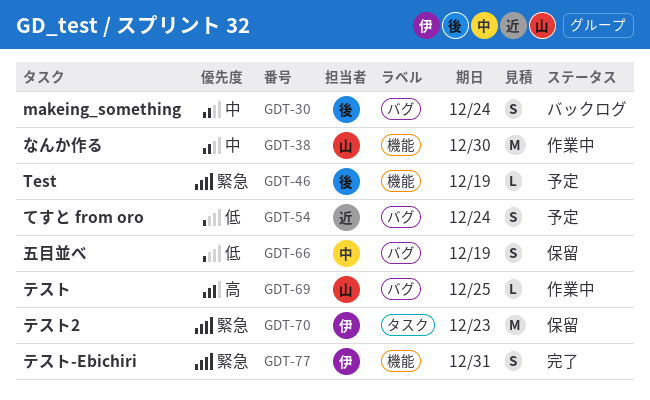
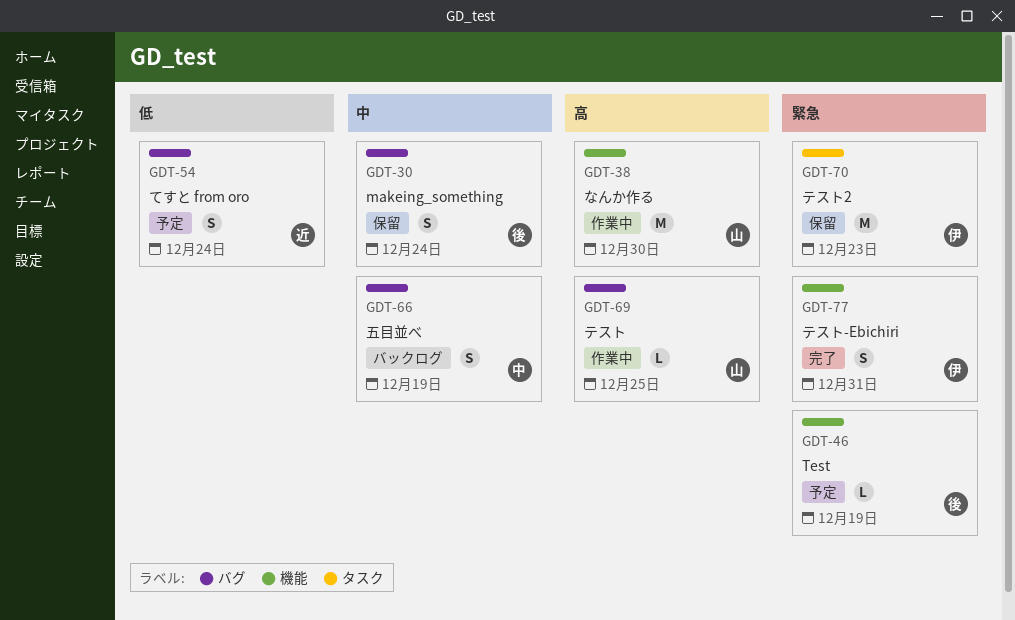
GDT-30, status: バックログ -> 保留
GDT-38, priority: 中 -> 高
GDT-66, status: 保留 -> バックログ
GDT-66, priority: 低 -> 中

